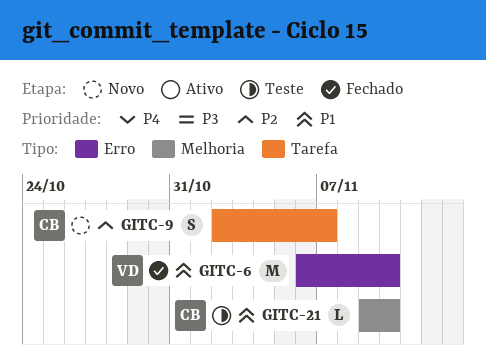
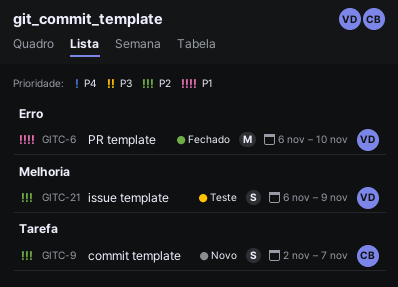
GITC-21, owner: CB -> VD
GITC-21, priority: P1 -> P2
GITC-21, estimate: L -> S
GITC-21, start: Nov 9 -> Nov 6
GITC-21, due: Nov 10 -> Nov 9

